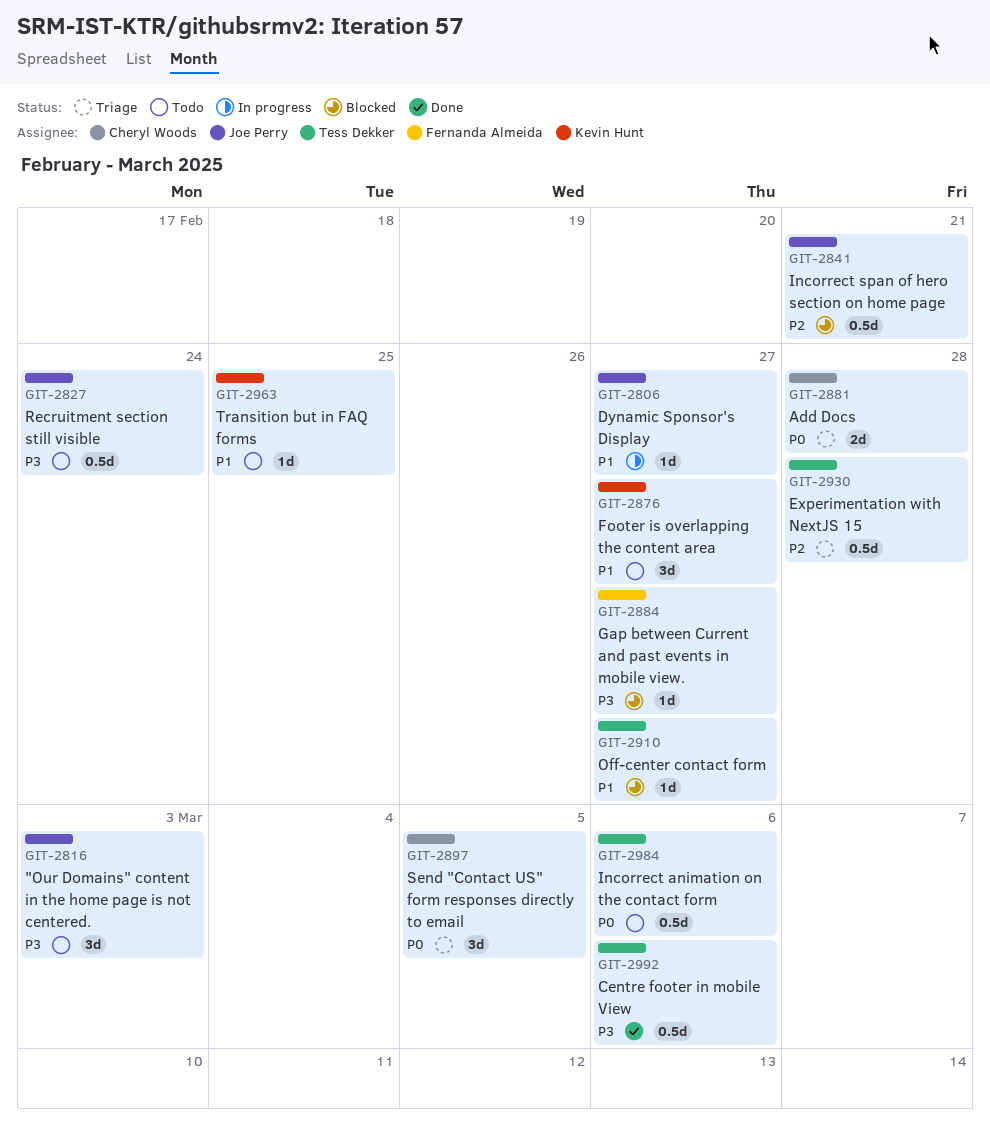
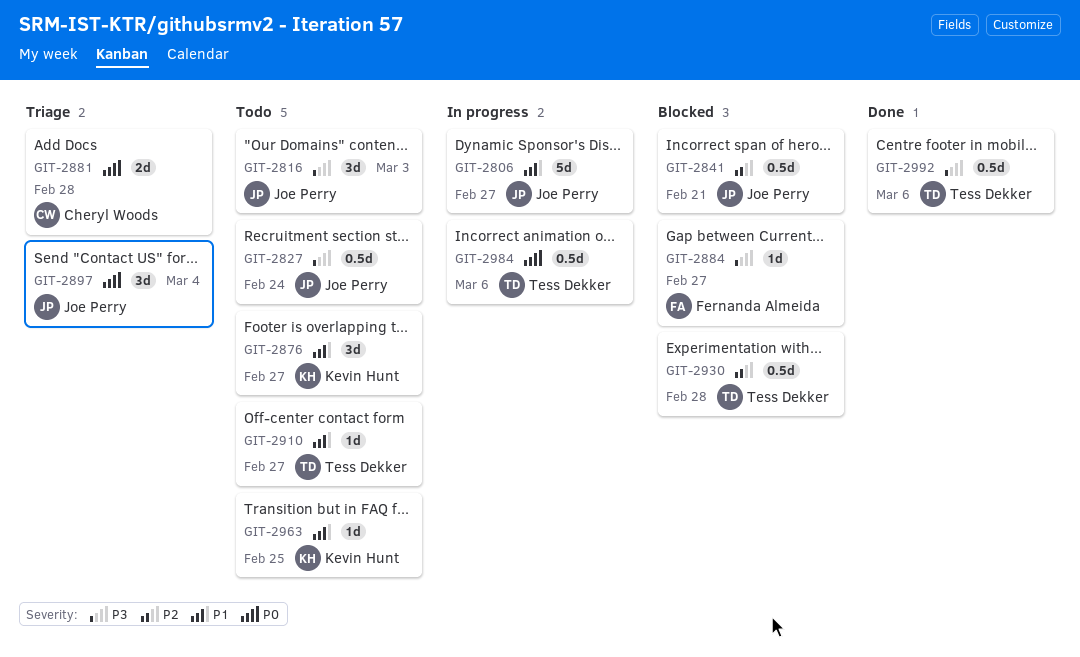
GIT-2806, estimate: 1d -> 5d
GIT-2897, owner: Cheryl Woods -> Joe Perry
GIT-2897, due: Mar 5 -> Mar 4
GIT-2910, status: Blocked -> Todo
GIT-2930, status: Triage -> Blocked
GIT-2984, status: Todo -> In progress

